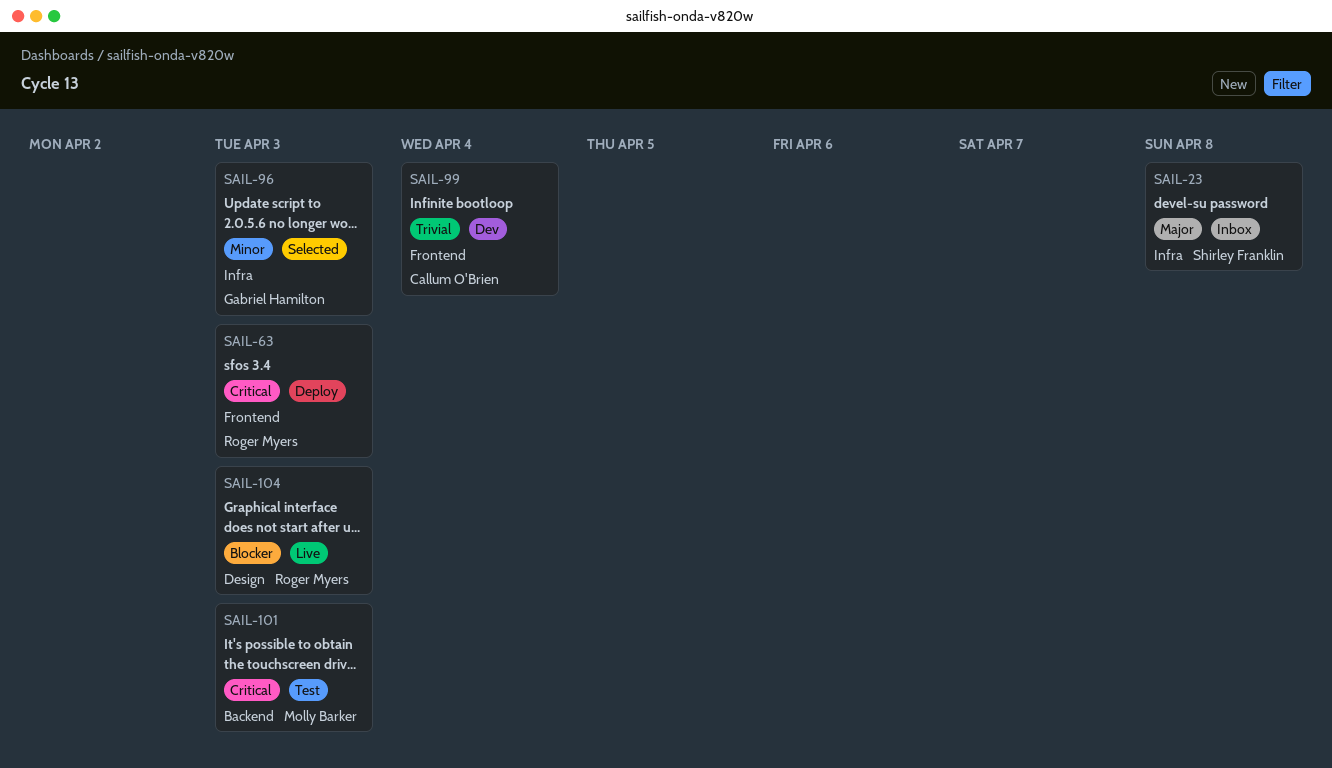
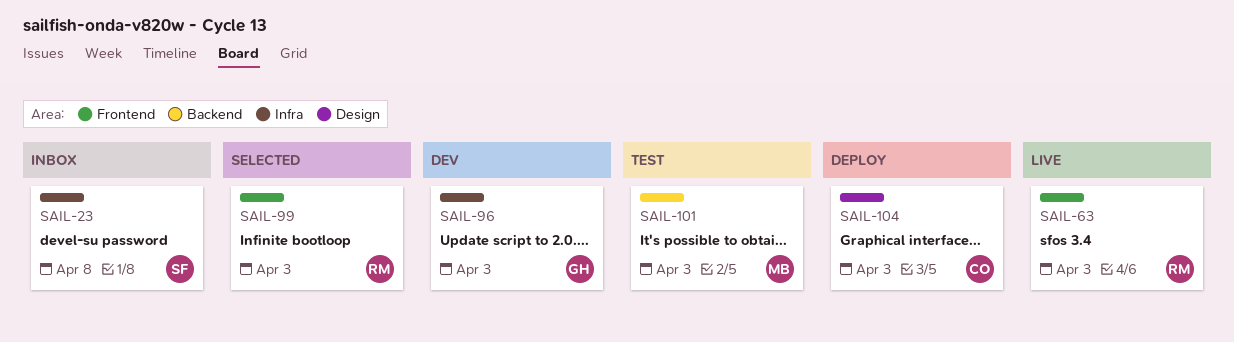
SAIL-63, status: Deploy -> Live
SAIL-96, status: Selected -> Dev
SAIL-99, status: Dev -> Selected
SAIL-99, owner: Callum O'Brien -> Roger Myers
SAIL-99, due: Apr 4 -> Apr 3
SAIL-104, status: Live -> Deploy
SAIL-104, owner: Roger Myers -> Callum O'Brien

